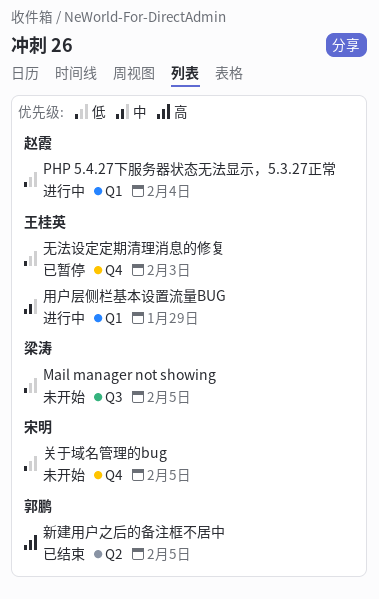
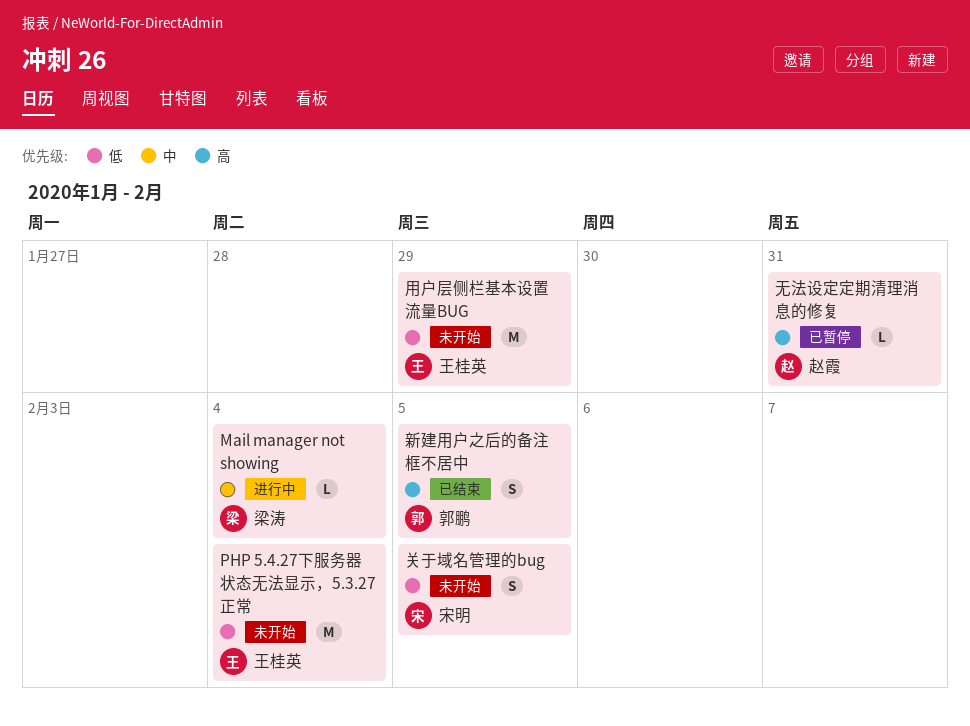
Mail manager not showing, status: 未开始 -> 进行中
Mail manager not showing, priority: 低 -> 中
Mail manager not showing, due: Feb 5 -> Feb 4
PHP 5.4.27下服务器状态无法显示，5.3.27正常, status: 进行中 -> 未开始
PHP 5.4.27下服务器状态无法显示，5.3.27正常, owner: 赵霞 -> 王桂英
无法设定定期清理消息的修复, owner: 王桂英 -> 赵霞
无法设定定期清理消息的修复, priority: 低 -> 高
无法设定定期清理消息的修复, due: Feb 3 -> Jan 31
用户层侧栏基本设置流量BUG, status: 进行中 -> 未开始
用户层侧栏基本设置流量BUG, priority: 中 -> 低

